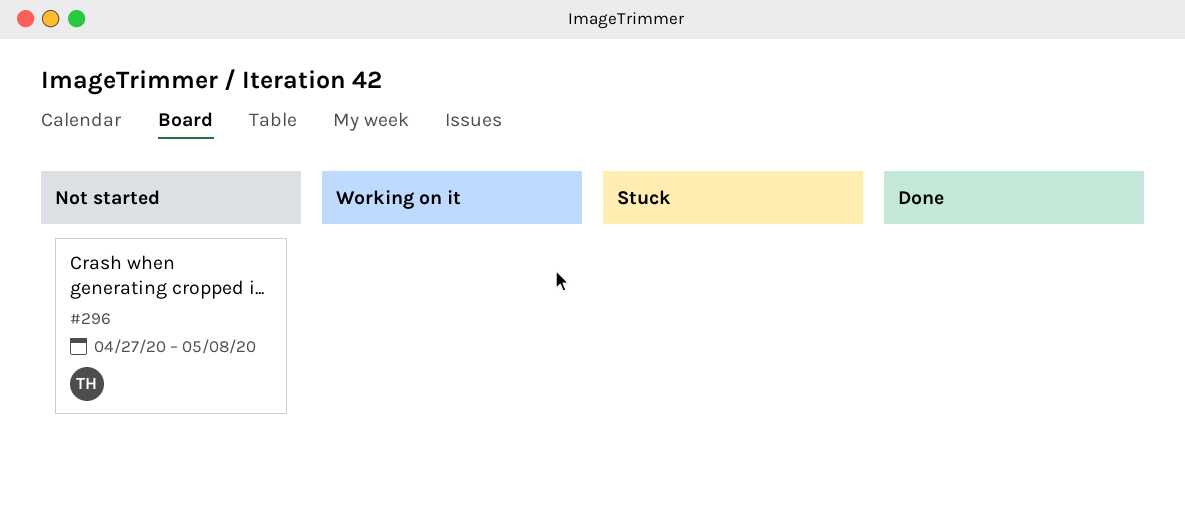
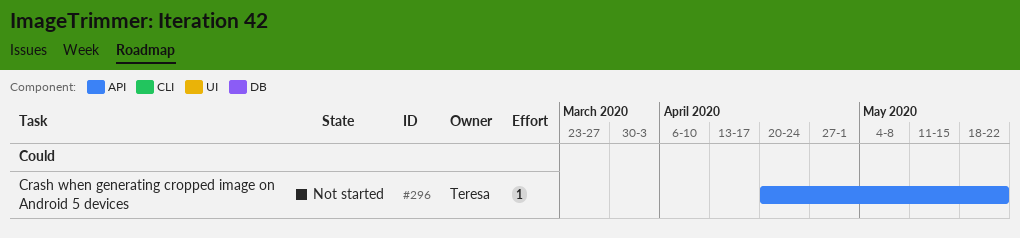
#296, start: Apr 27 -> Apr 20
#296, due: May 8 -> May 22

